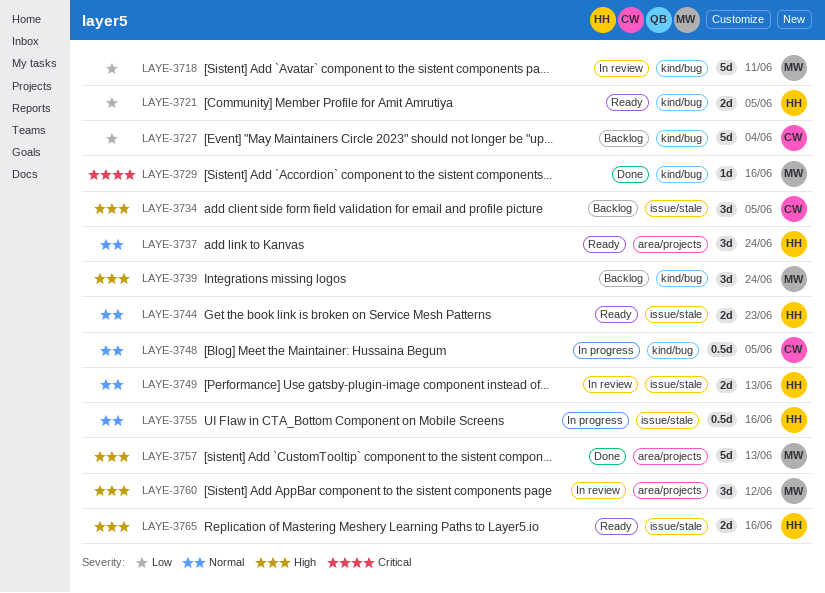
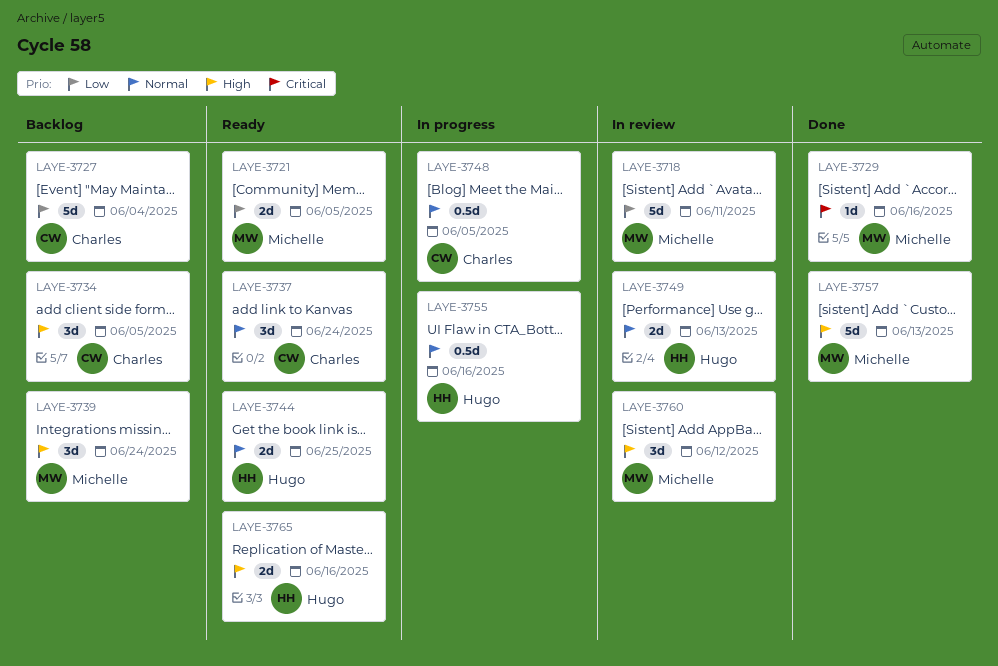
LAYE-3721, owner: Hugo -> Michelle
LAYE-3737, owner: Hugo -> Charles
LAYE-3744, due: Jun 23 -> Jun 25

